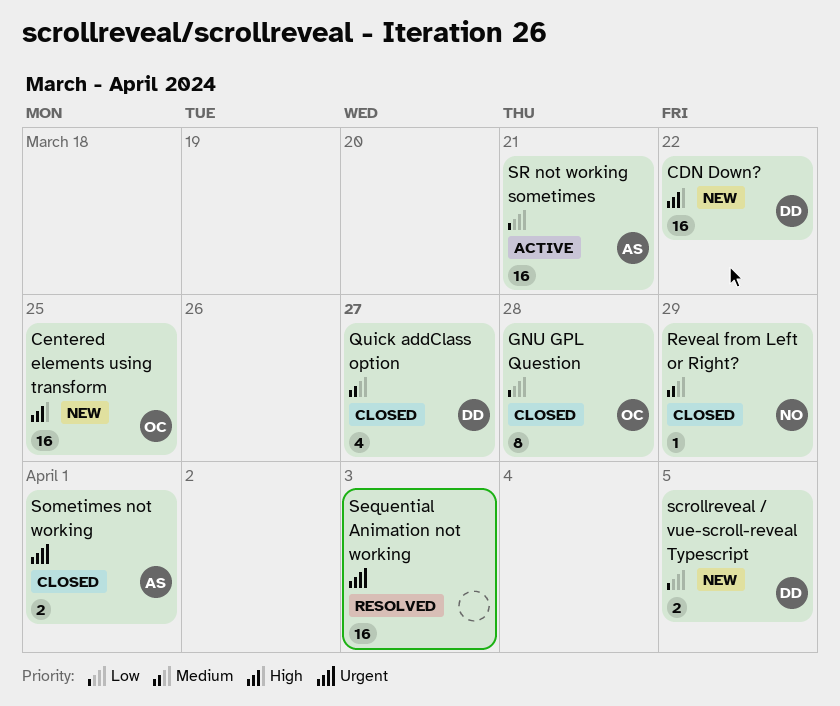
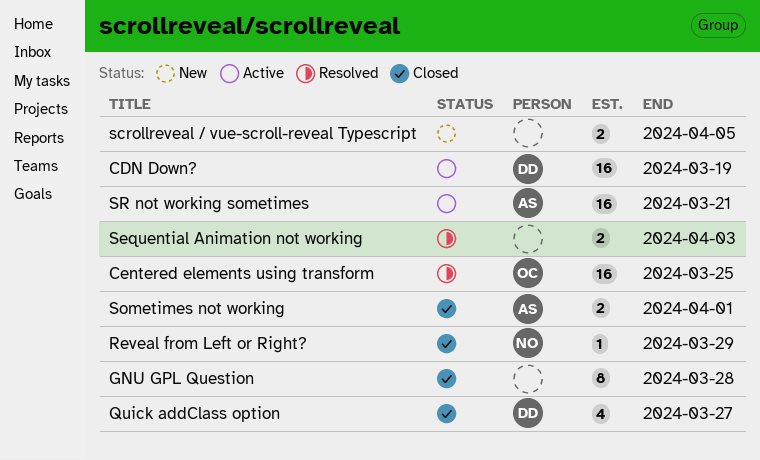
CDN Down?, status: New -> Active
CDN Down?, due: Mar 22 -> Mar 19
Centered elements using transform, status: New -> Resolved
GNU GPL Question, owner: OC -> none
scrollreveal / vue-scroll-reveal Typescript, owner: DD -> none
Sequential Animation not working, estimate: 16 -> 2

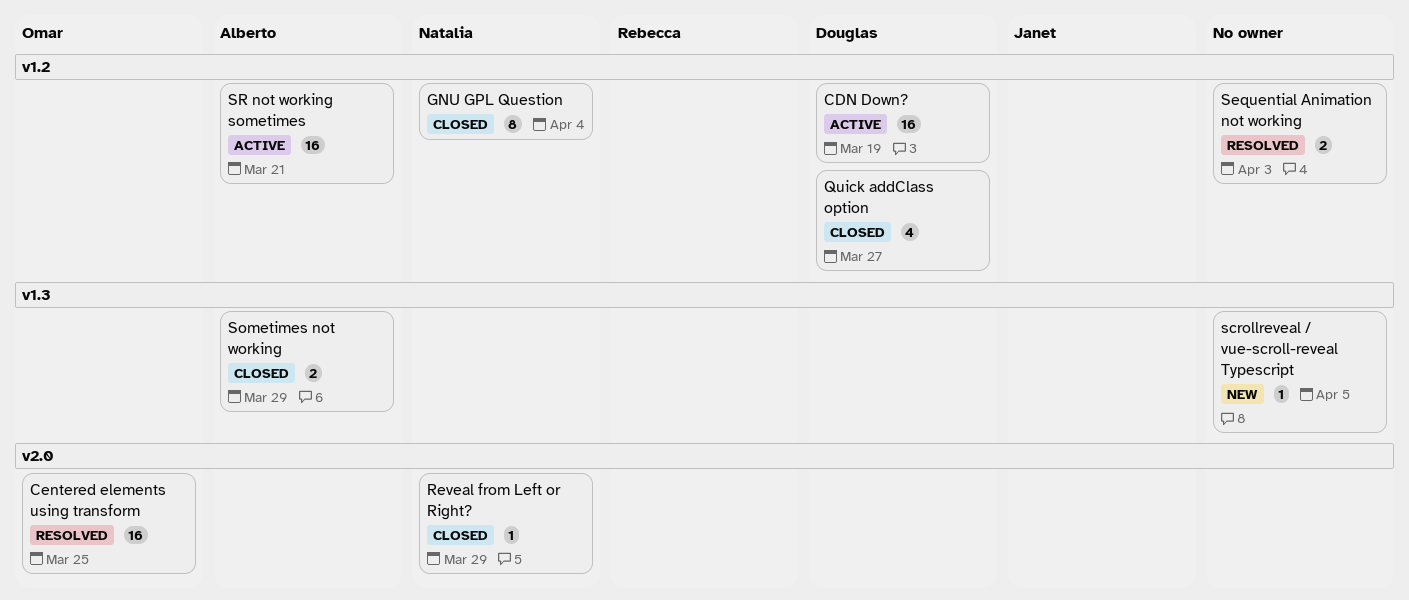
GNU GPL Question, owner: none -> Natalia
GNU GPL Question, due: Mar 28 -> Apr 4
scrollreveal / vue-scroll-reveal Typescript, estimate: 2 -> 1
Sometimes not working, due: Apr 1 -> Mar 29

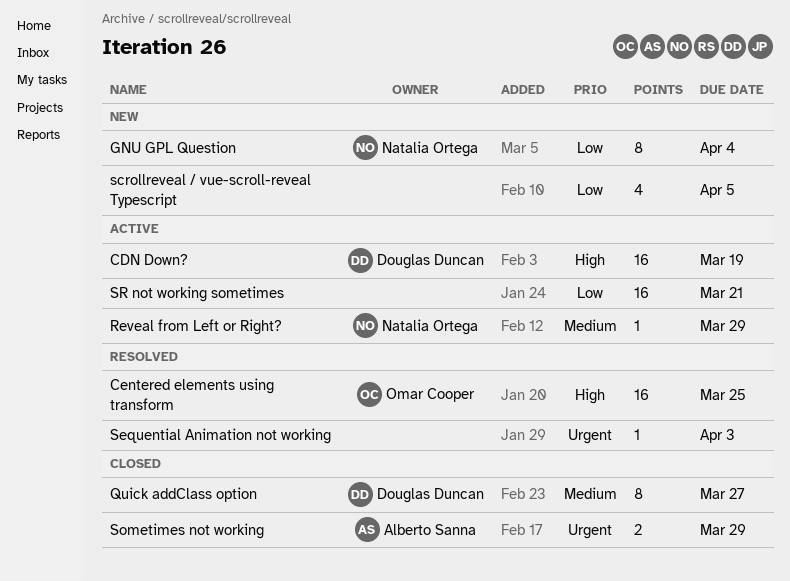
GNU GPL Question, status: Closed -> New
Quick addClass option, estimate: 4 -> 8
Reveal from Left or Right?, status: Closed -> Active
scrollreveal / vue-scroll-reveal Typescript, estimate: 1 -> 4
Sequential Animation not working, estimate: 2 -> 1
SR not working sometimes, owner: Alberto Sanna -> none

